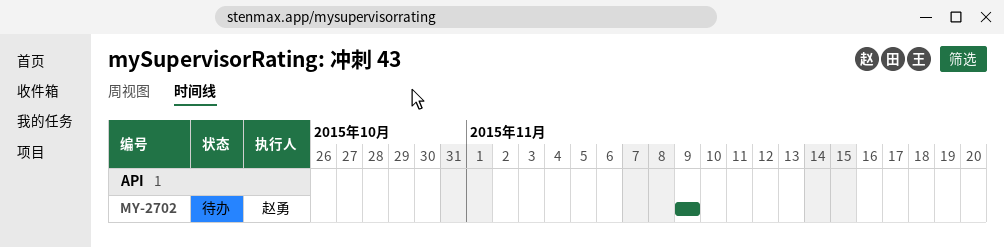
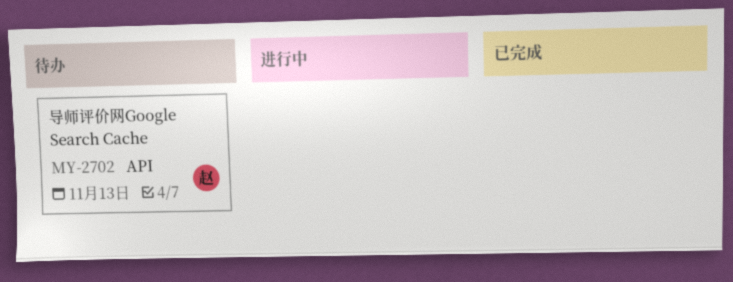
MY-2702, due: Nov 9 -> Nov 13

